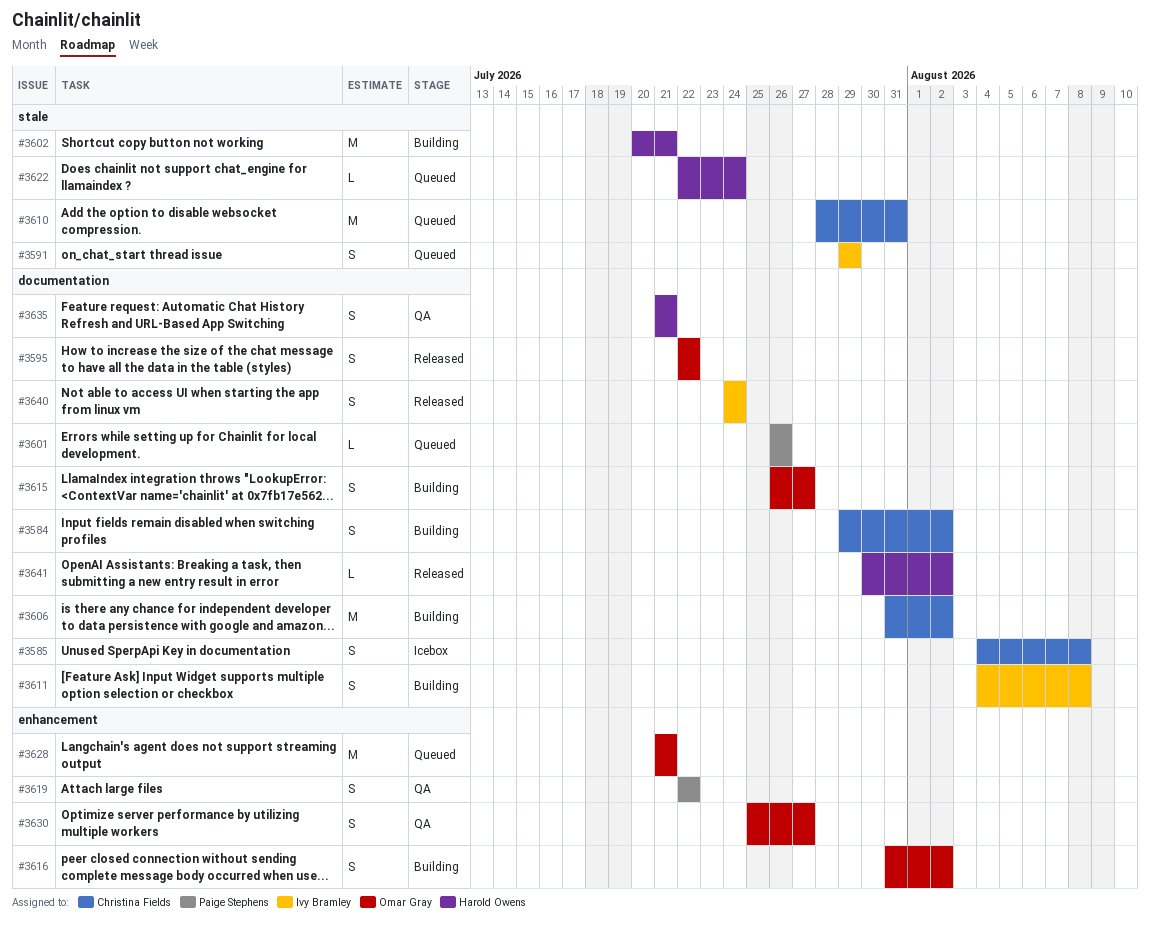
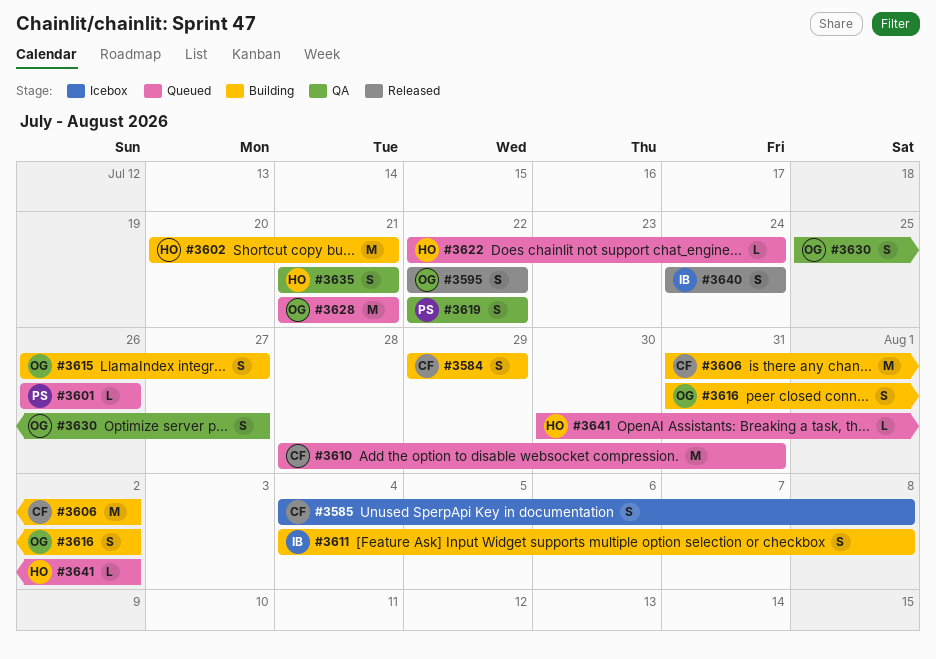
#3584, due: Aug 2 -> Jul 29
#3591: present -> none
#3641, status: Released -> Queued

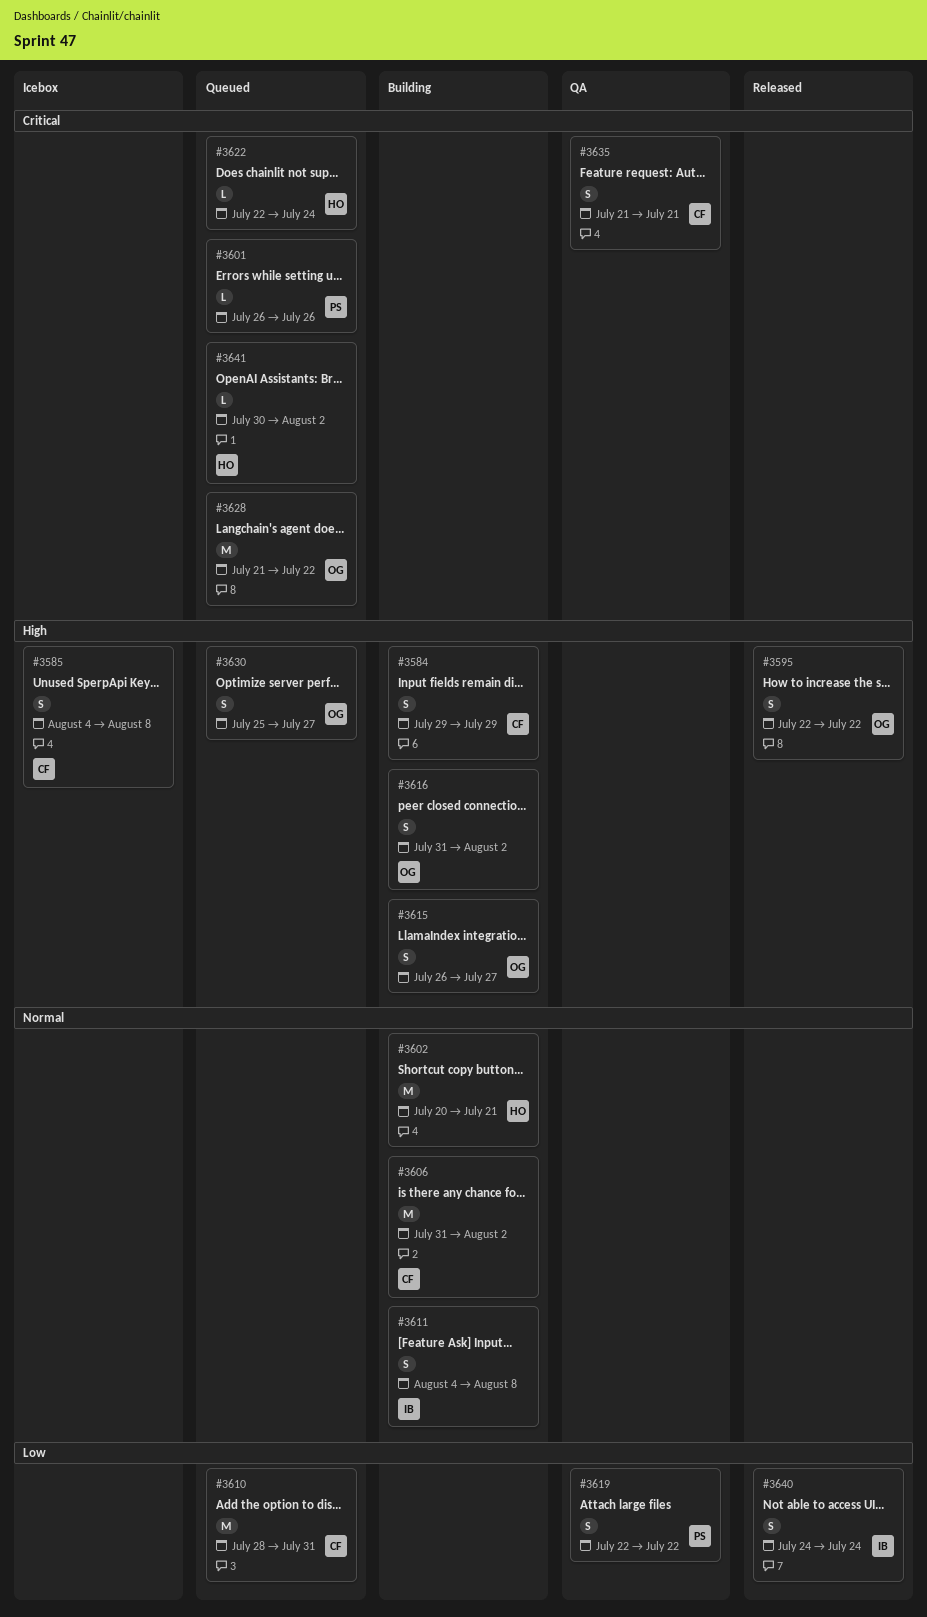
#3628, due: Jul 21 -> Jul 22
#3630, status: QA -> Queued
#3635, owner: HO -> CF

